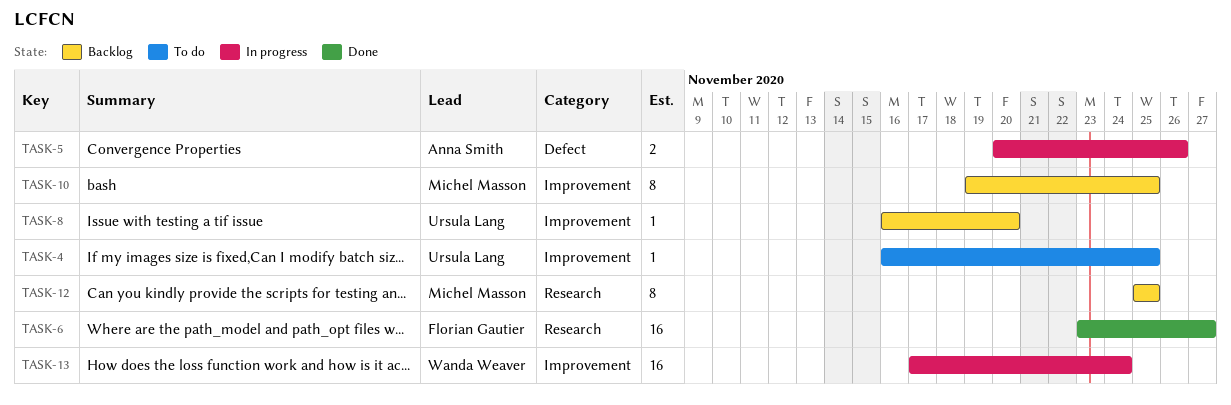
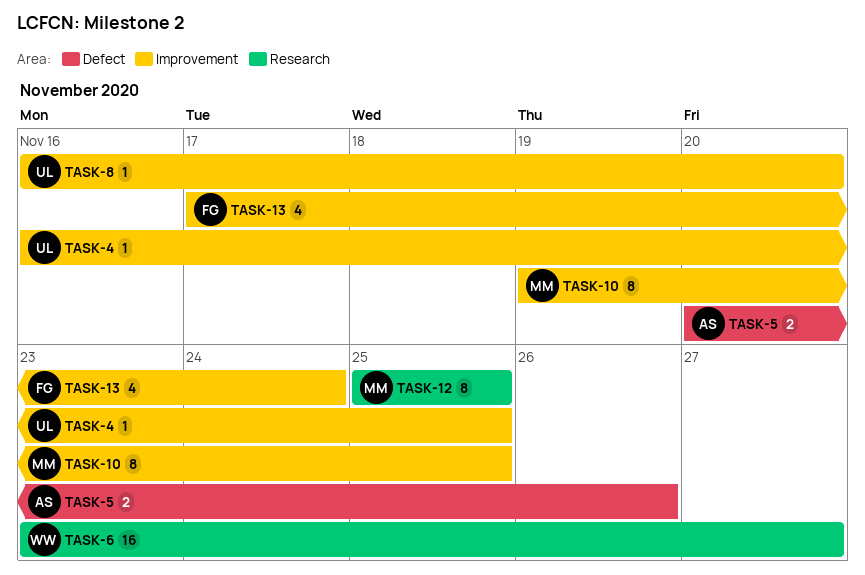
TASK-6, owner: Florian Gautier -> Wanda Weaver
TASK-13, owner: Wanda Weaver -> Florian Gautier
TASK-13, estimate: 16 -> 4

